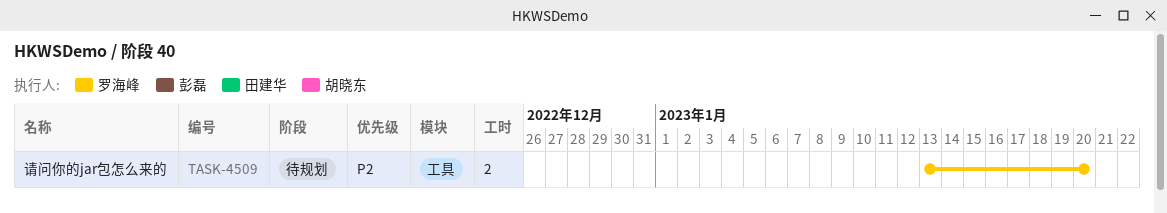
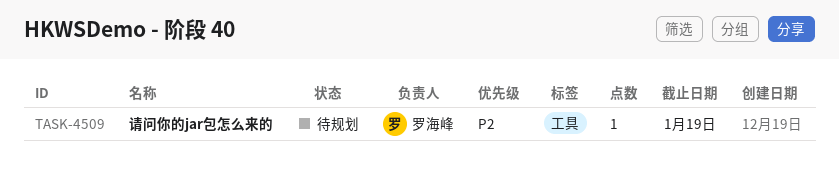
TASK-4509, estimate: 2 -> 1
TASK-4509, due: Jan 20 -> Jan 19

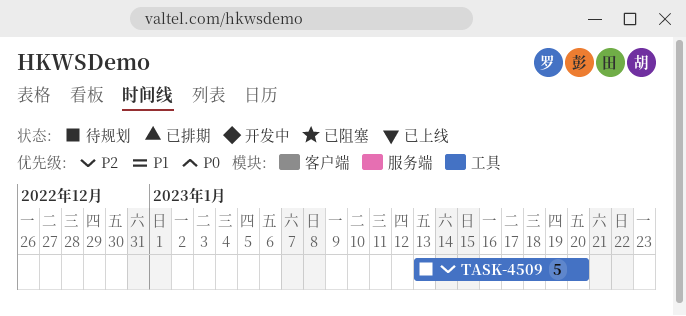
TASK-4509, estimate: 1 -> 5
TASK-4509, due: Jan 19 -> Jan 20

